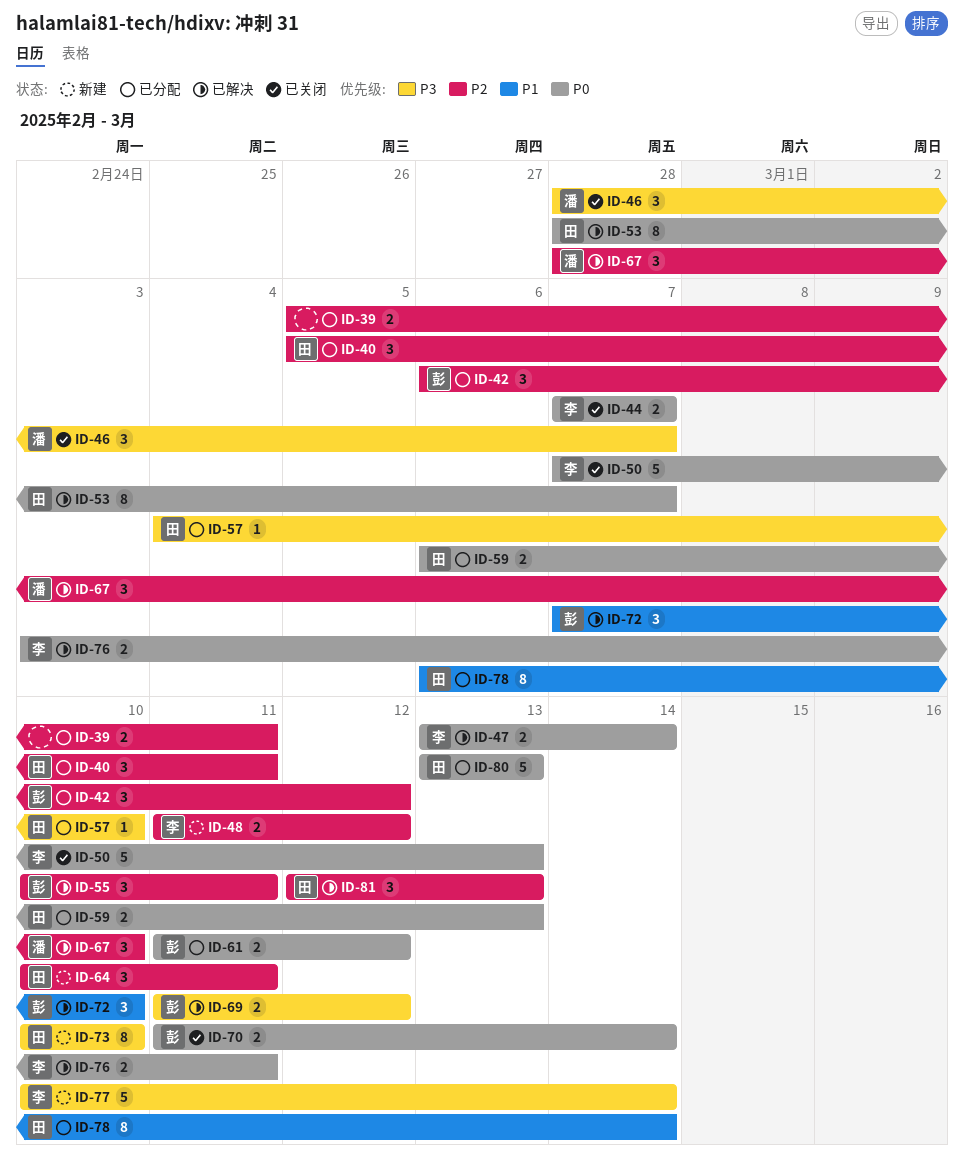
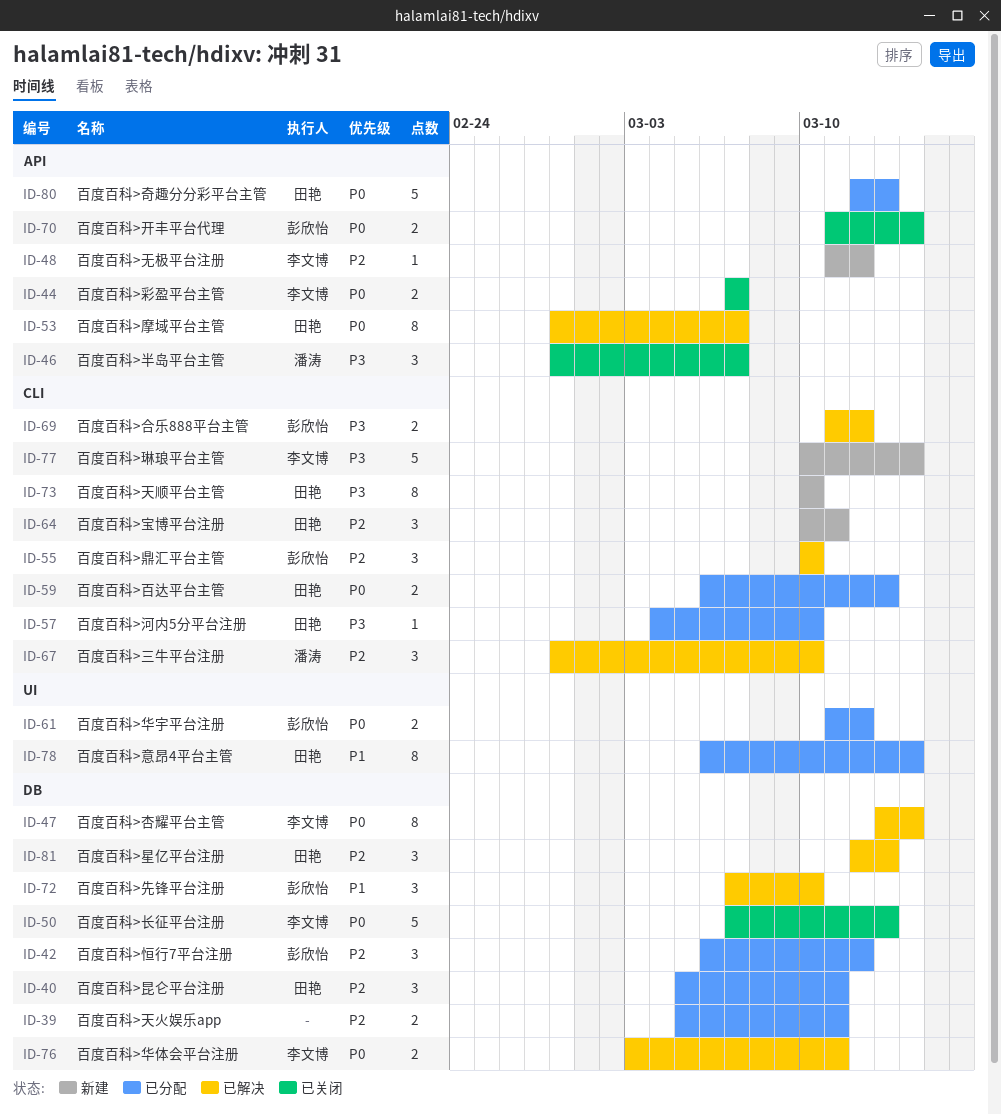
ID-47, estimate: 2 -> 8
ID-48, estimate: 2 -> 1
ID-55, due: Mar 11 -> Mar 10
ID-80, start: Mar 13 -> Mar 12

